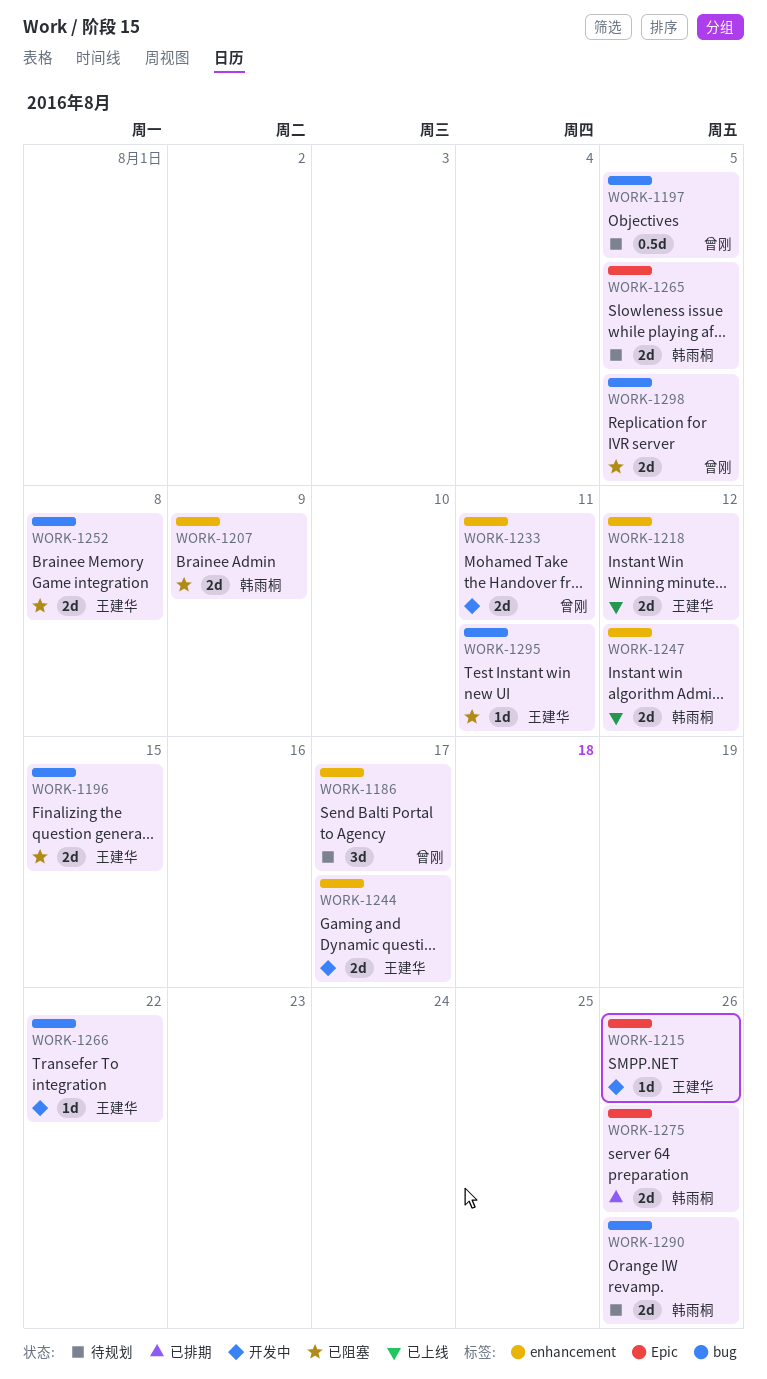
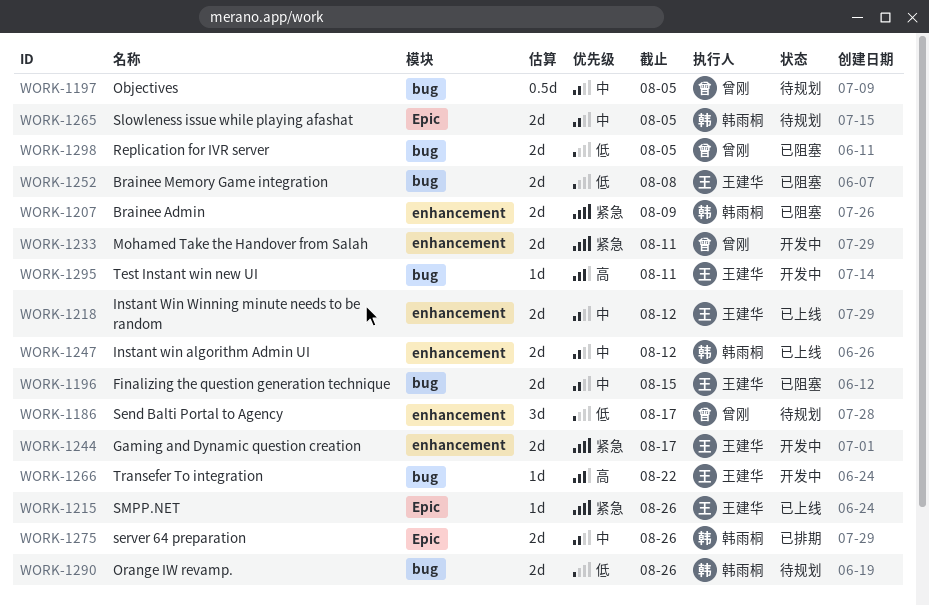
WORK-1215, status: 开发中 -> 已上线
WORK-1295, status: 已阻塞 -> 开发中

